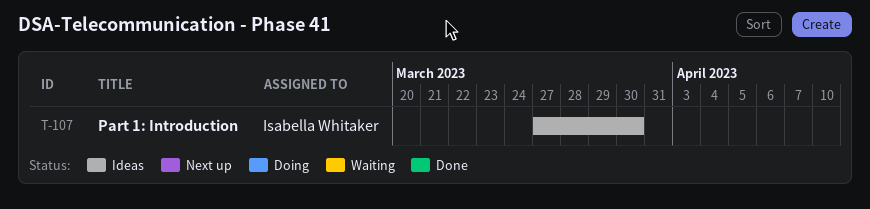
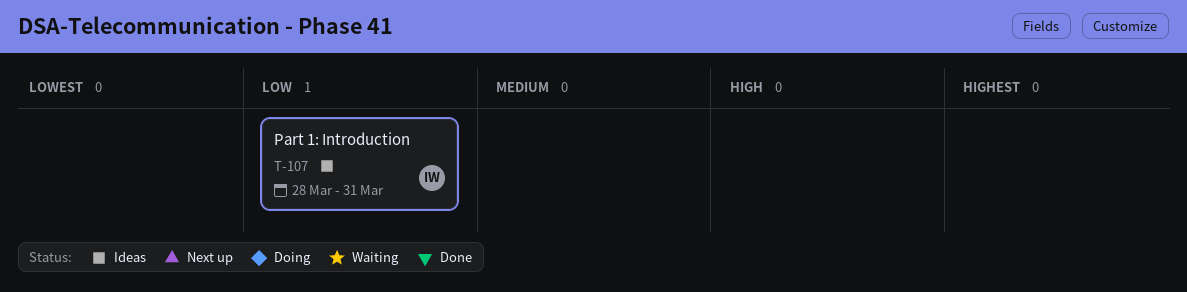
T-107, start: Mar 27 -> Mar 28
T-107, due: Mar 30 -> Mar 31

